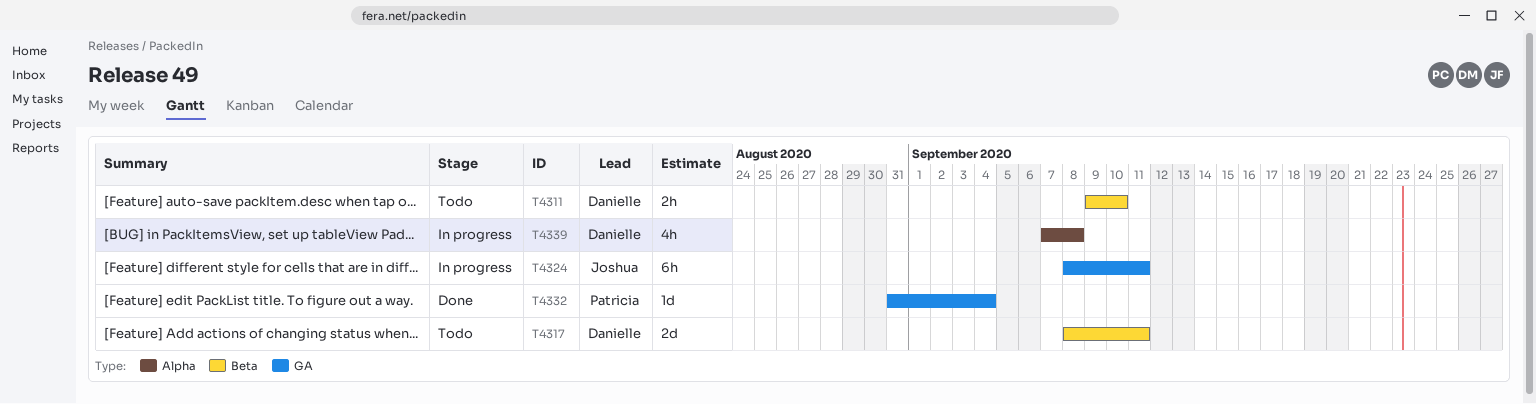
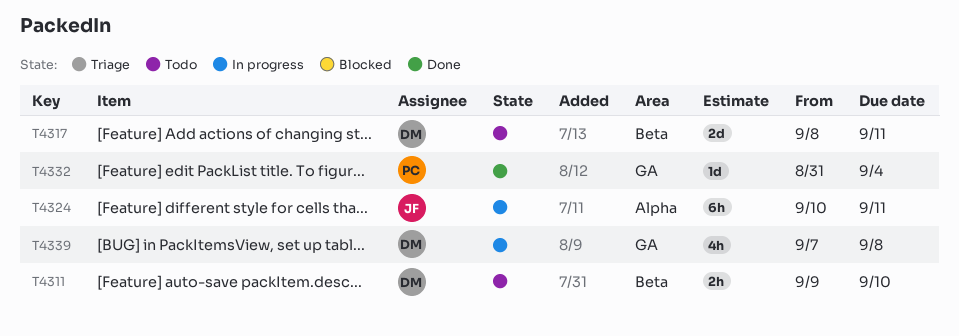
T4324, label: GA -> Alpha
T4324, start: Sep 8 -> Sep 10
T4339, label: Alpha -> GA

